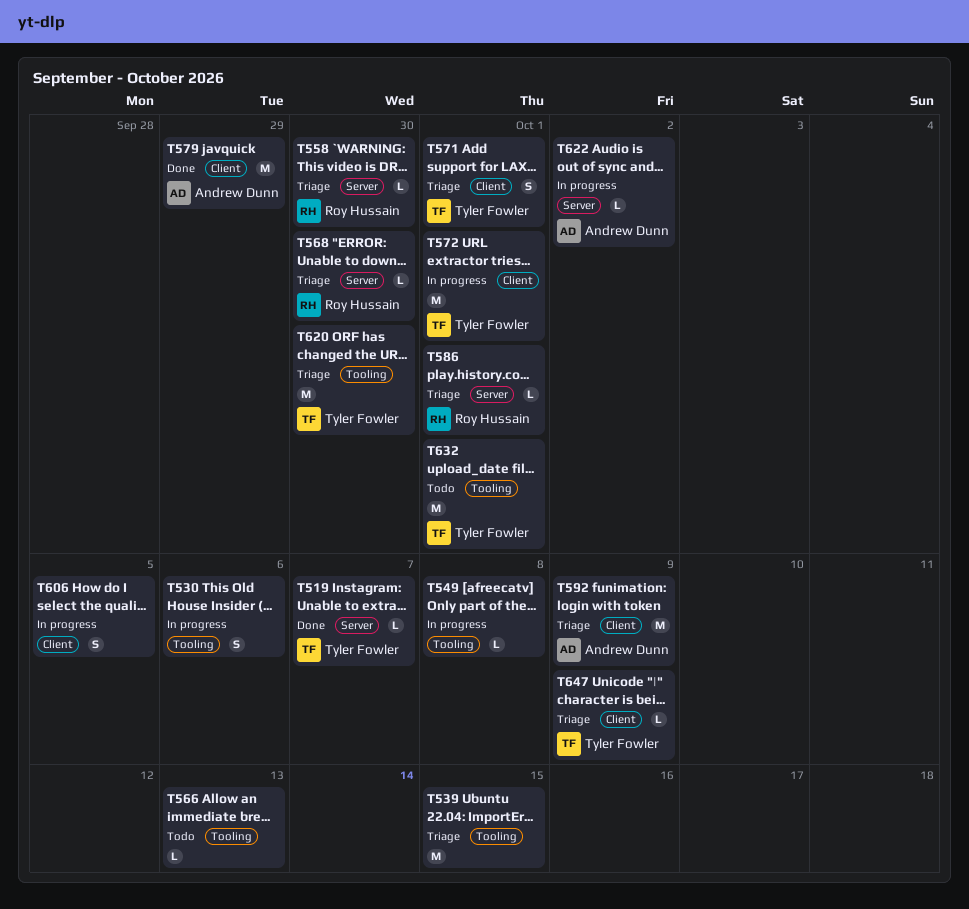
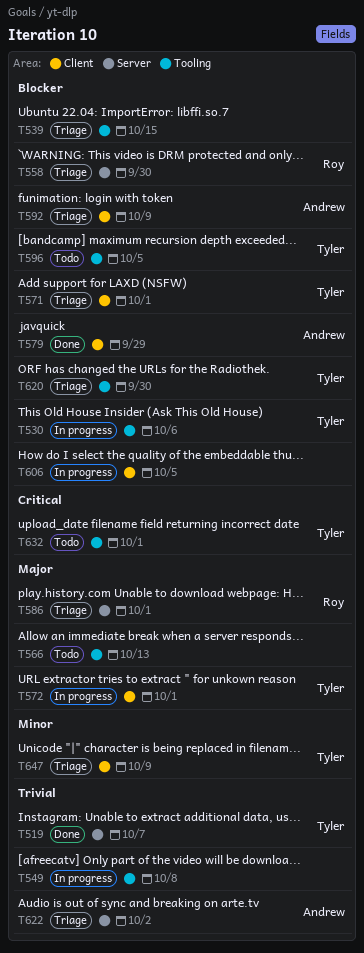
T530, owner: none -> Tyler Fowler
T568: present -> none
T596: none -> present
T622, status: In progress -> Triage

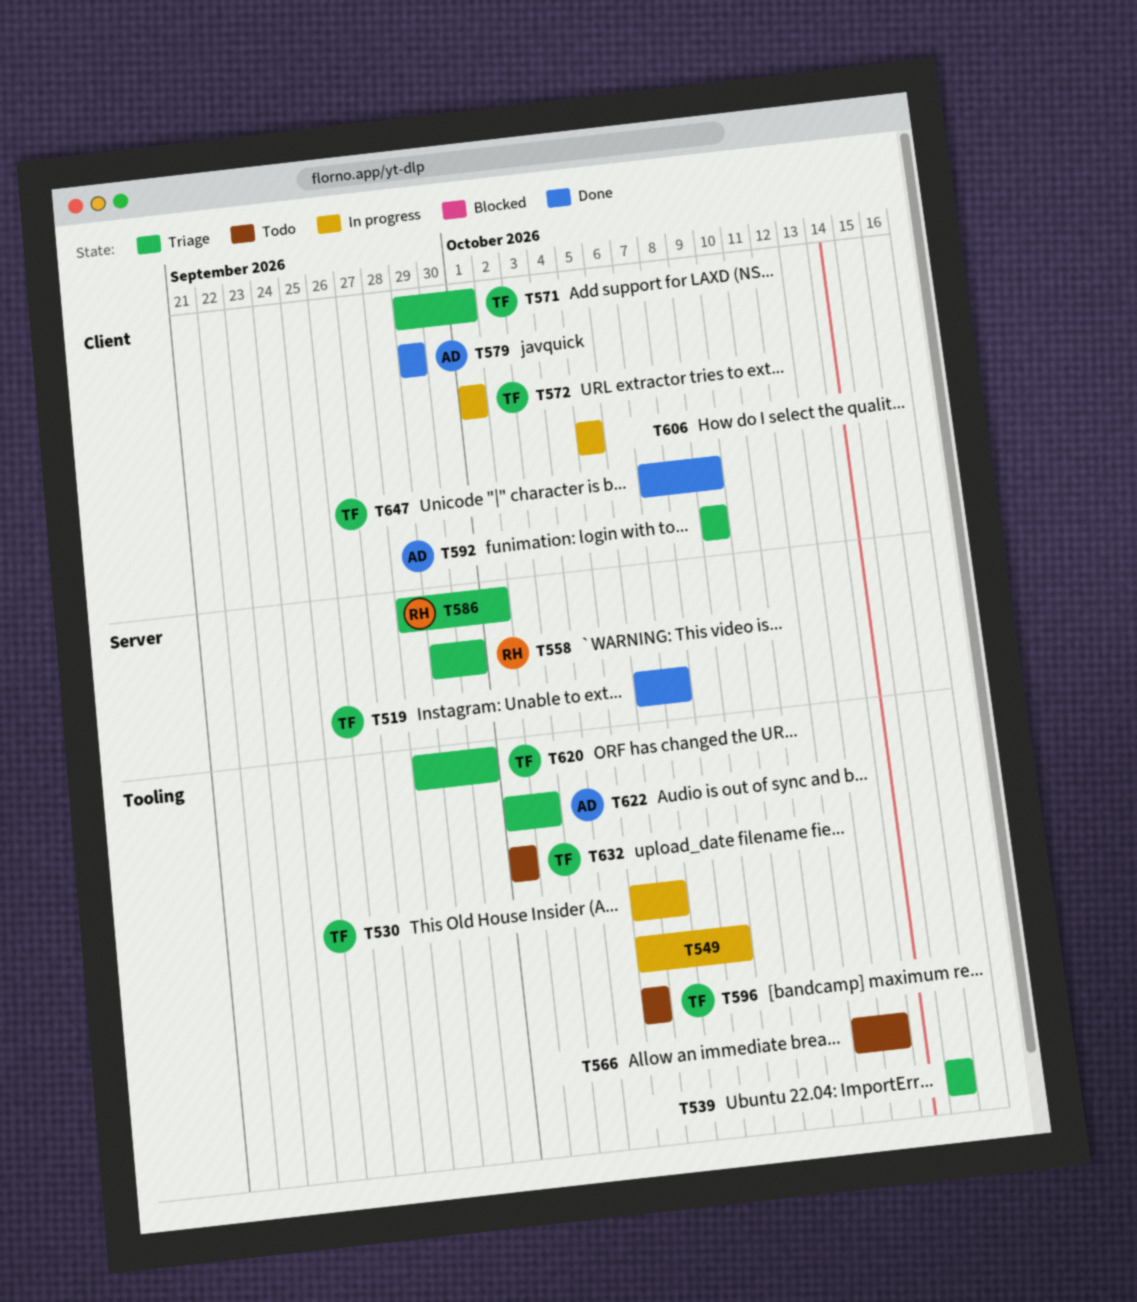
T622, label: Server -> Tooling
T647, status: Triage -> Done

